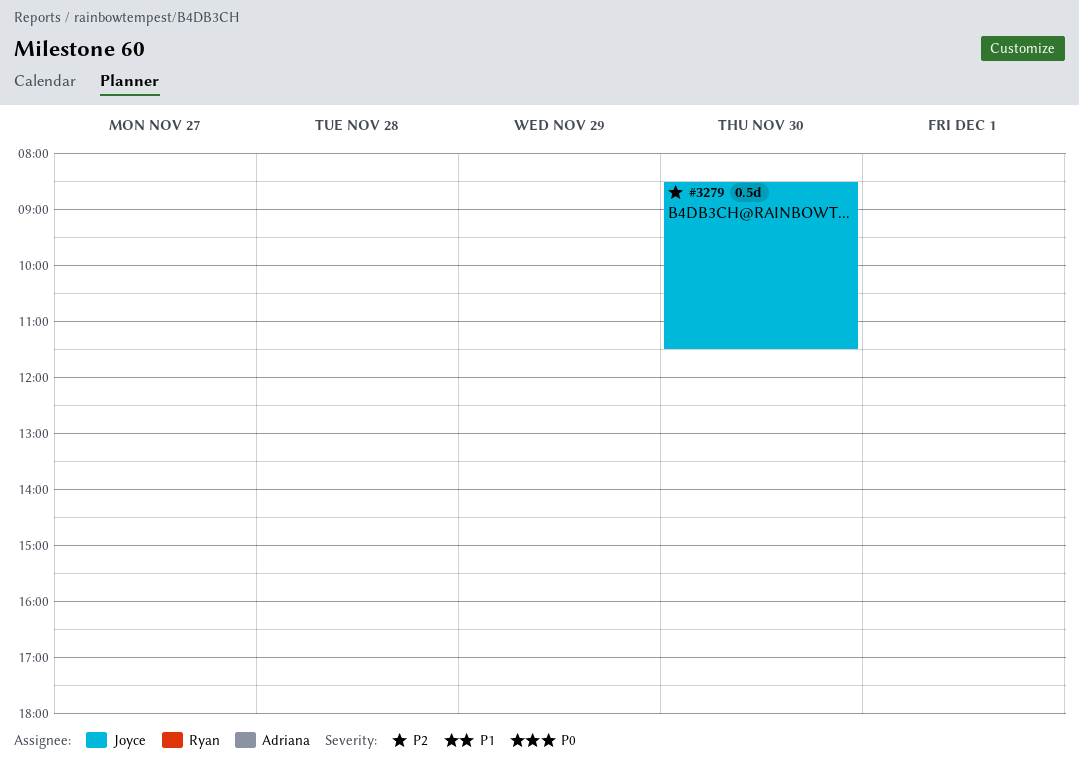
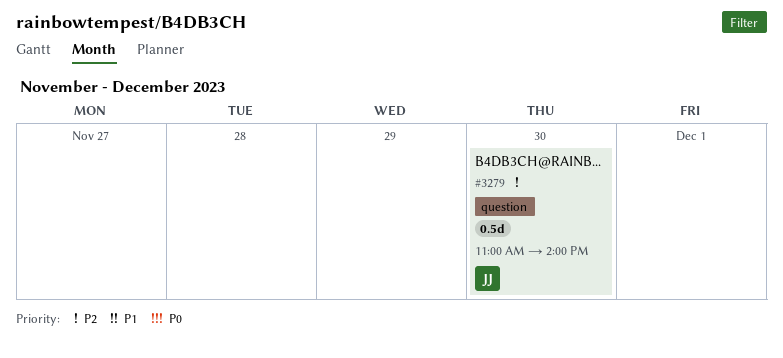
#3279, begins: 08:30 -> 11:00
#3279, ends: 11:30 -> 14:00

